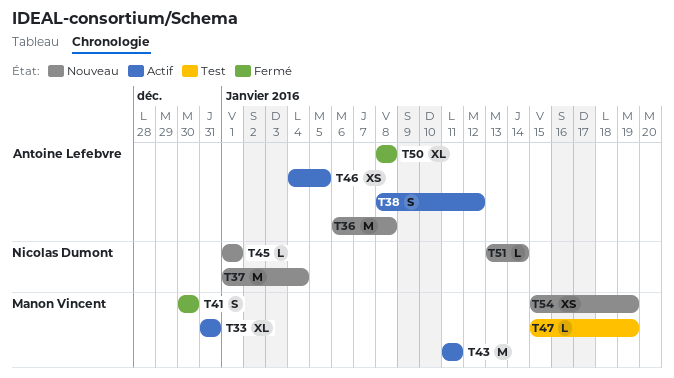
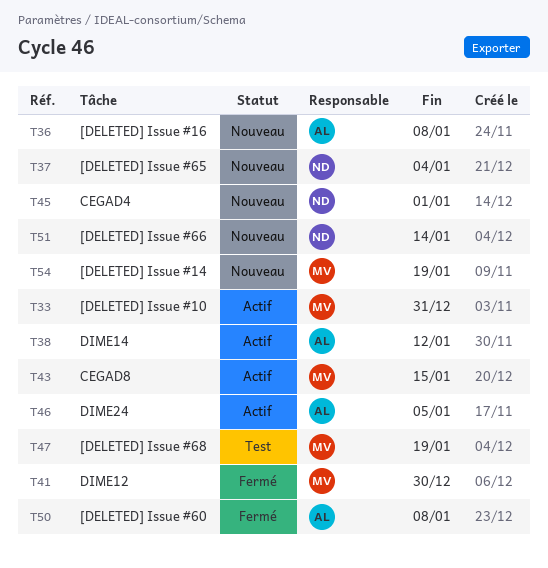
T43, due: Jan 11 -> Jan 15

